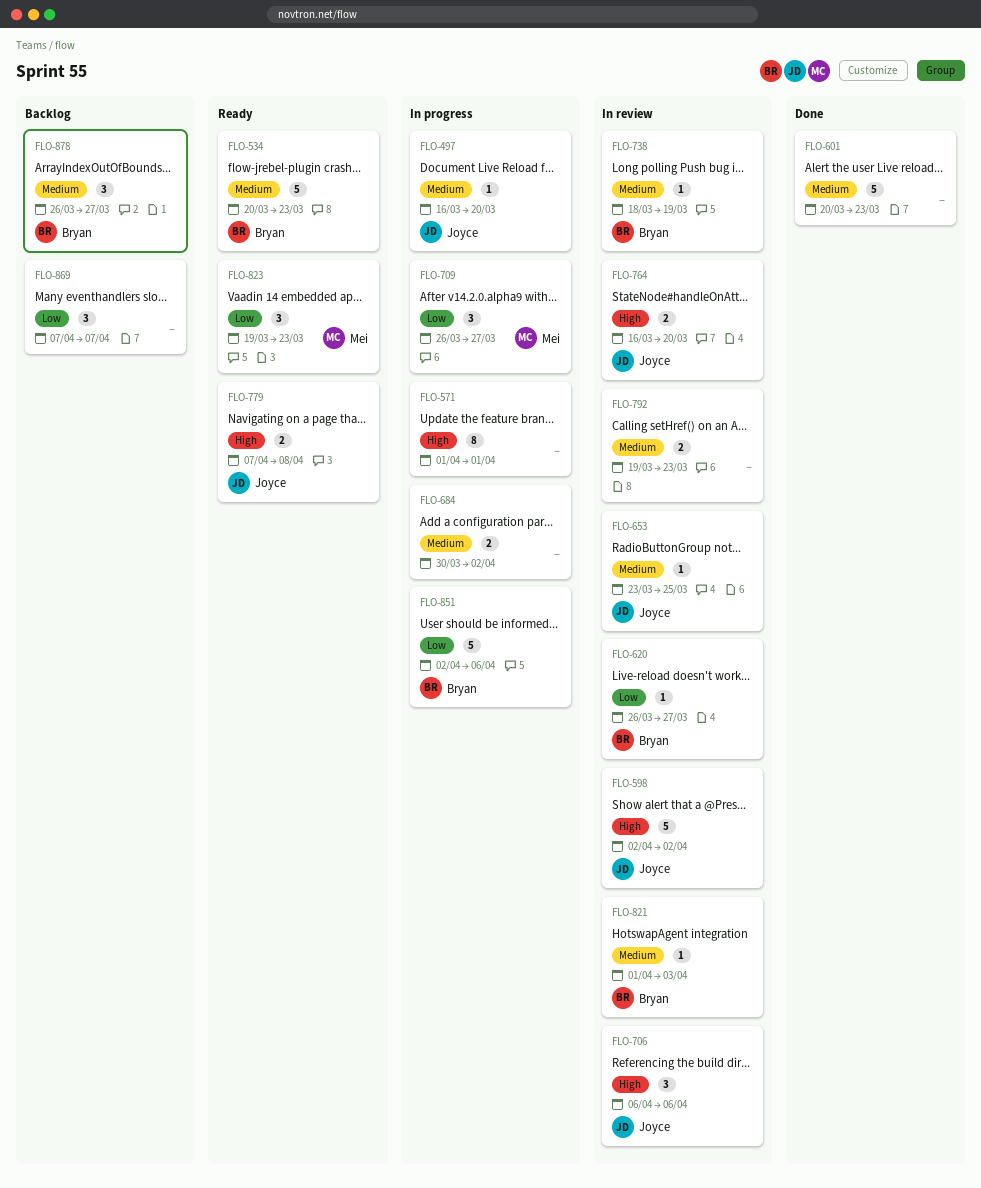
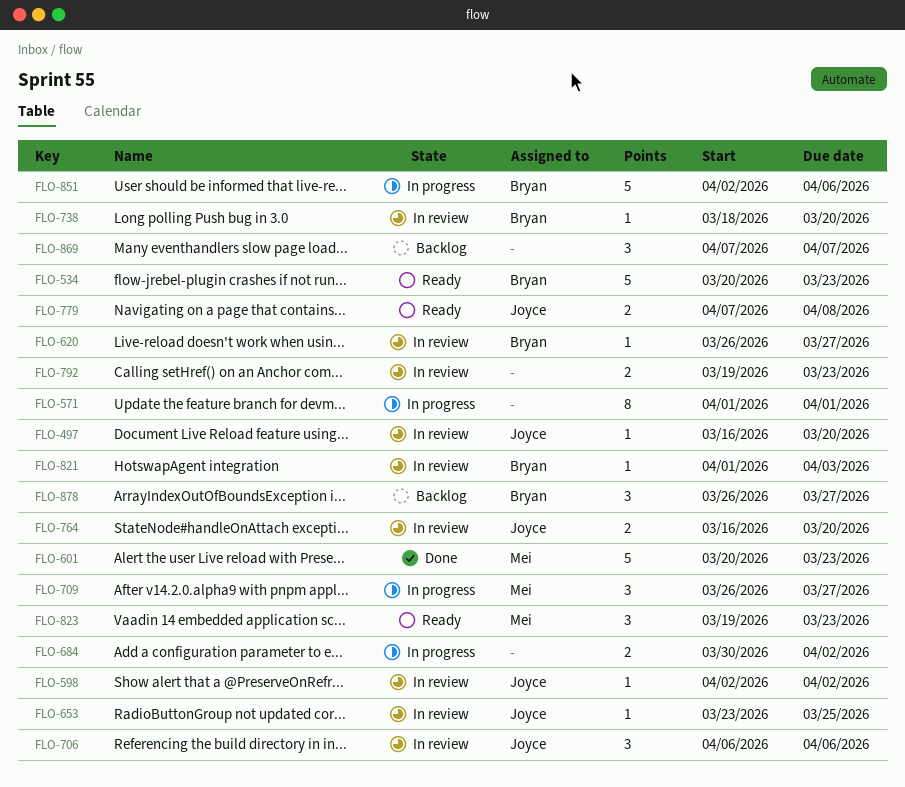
FLO-497, status: In progress -> In review
FLO-598, estimate: 5 -> 1
FLO-601, owner: none -> Mei
FLO-738, due: Mar 19 -> Mar 20

